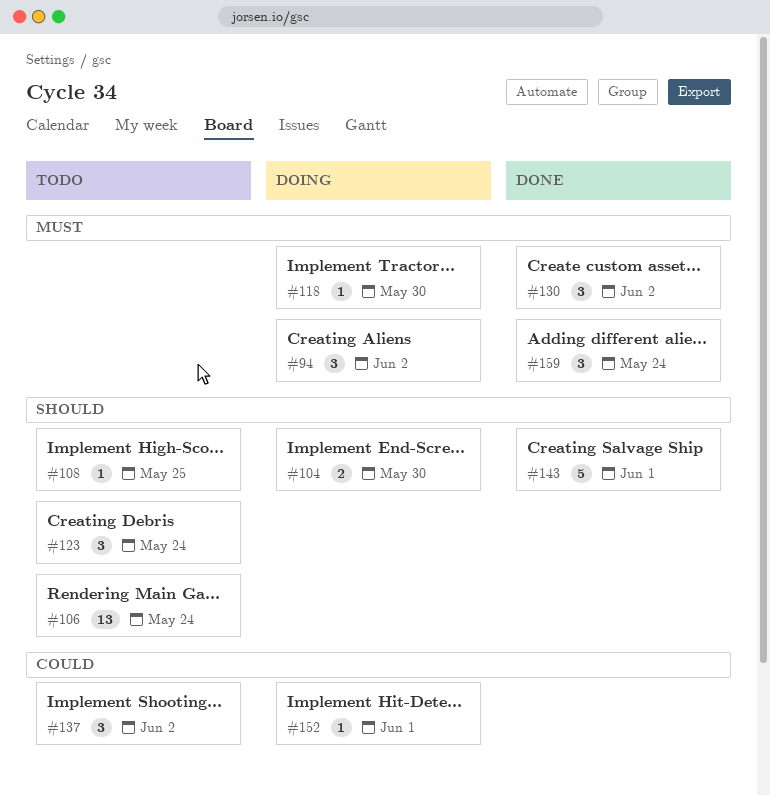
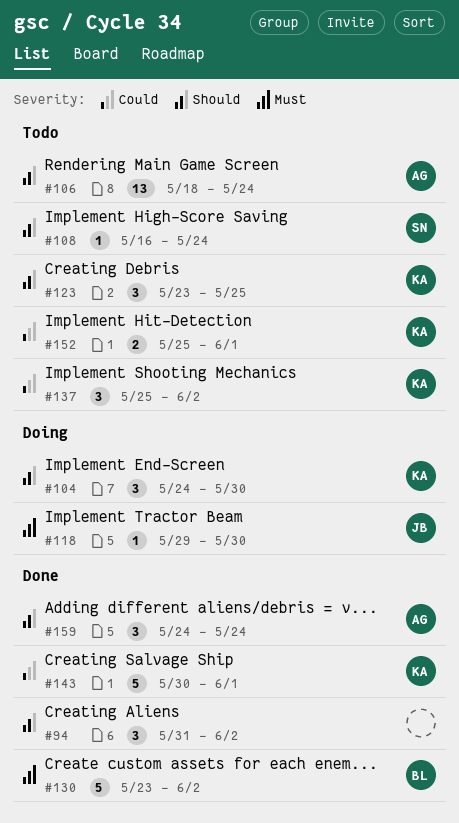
#94, status: Doing -> Done
#94, priority: Must -> Should
#104, estimate: 2 -> 3
#108, due: May 25 -> May 24
#123, due: May 24 -> May 25
#130, estimate: 3 -> 5
#143, priority: Should -> Could
#152, status: Doing -> Todo
#152, estimate: 1 -> 2
#159, priority: Must -> Should

